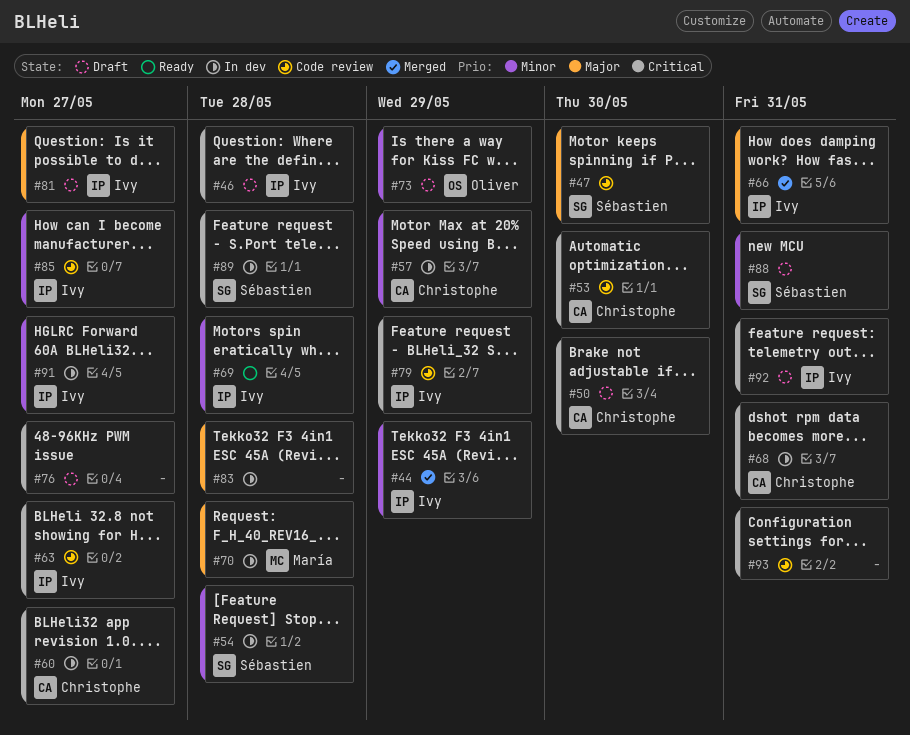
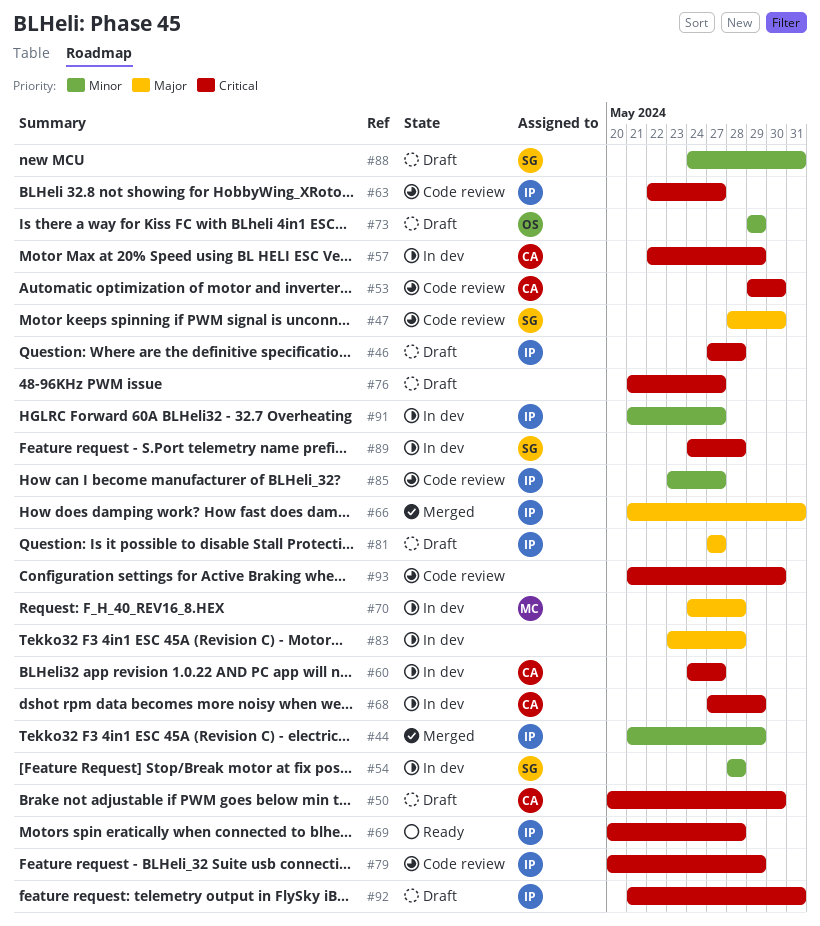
#57, priority: Minor -> Critical
#68, due: May 31 -> May 29
#69, priority: Minor -> Critical
#93, due: May 31 -> May 30

